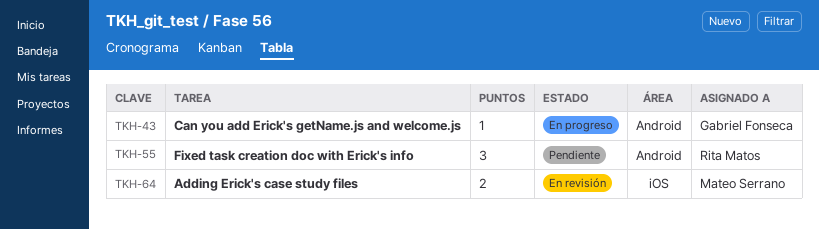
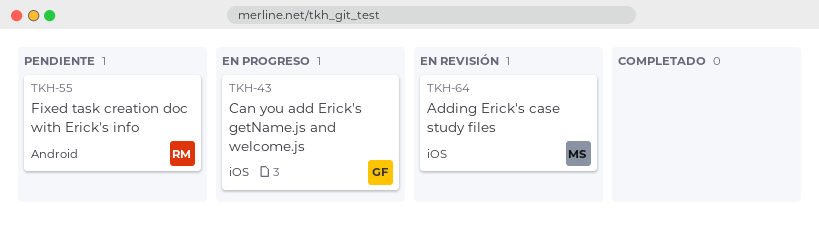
TKH-43, label: Android -> iOS

